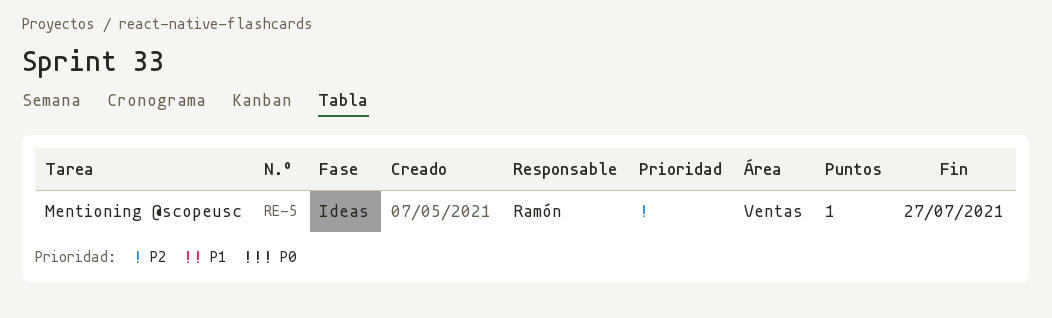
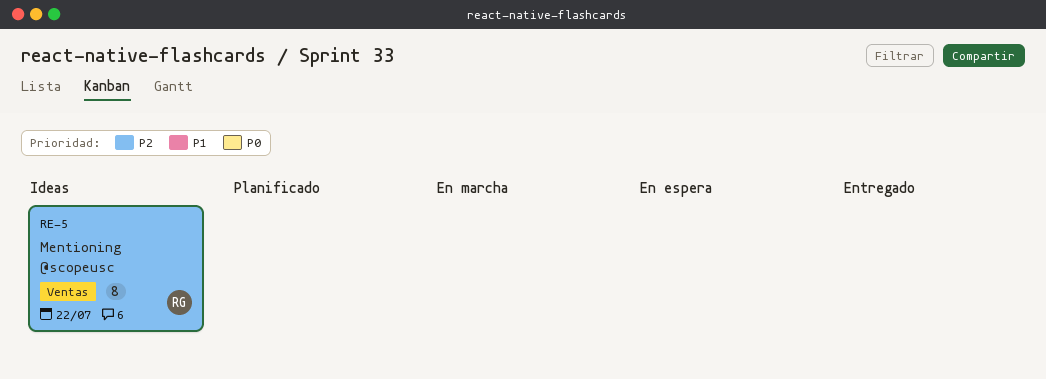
RE-5, estimate: 1 -> 8
RE-5, due: Jul 27 -> Jul 22

